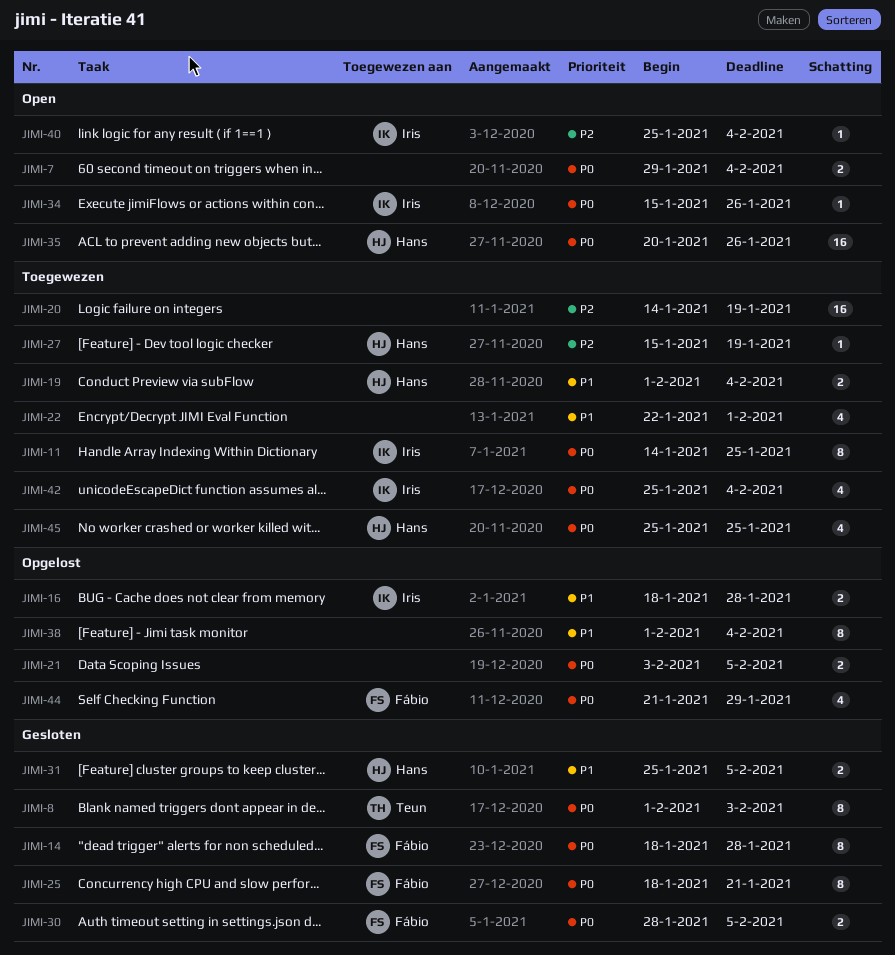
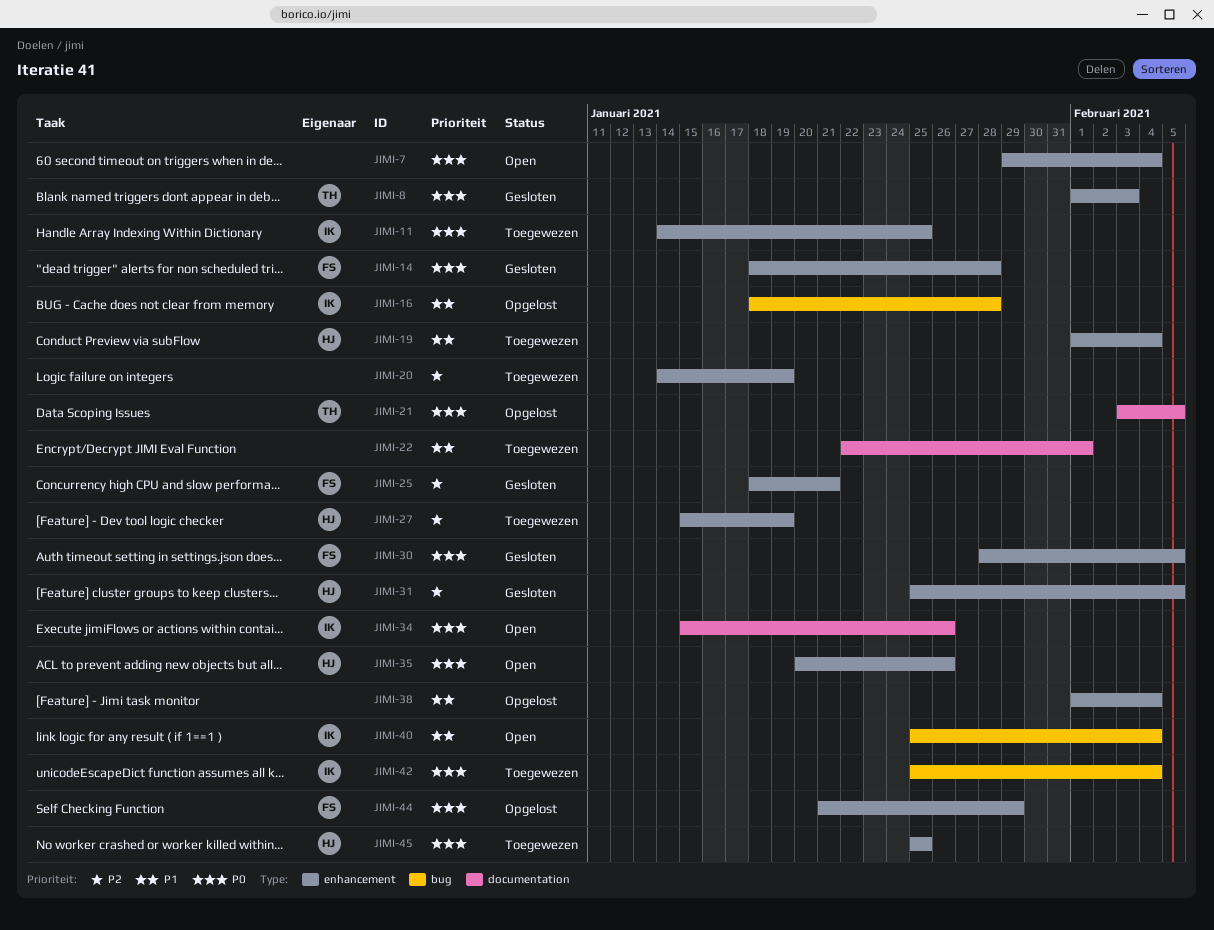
JIMI-21, owner: none -> Teun
JIMI-25, priority: P0 -> P2
JIMI-31, priority: P1 -> P2
JIMI-40, priority: P2 -> P1

